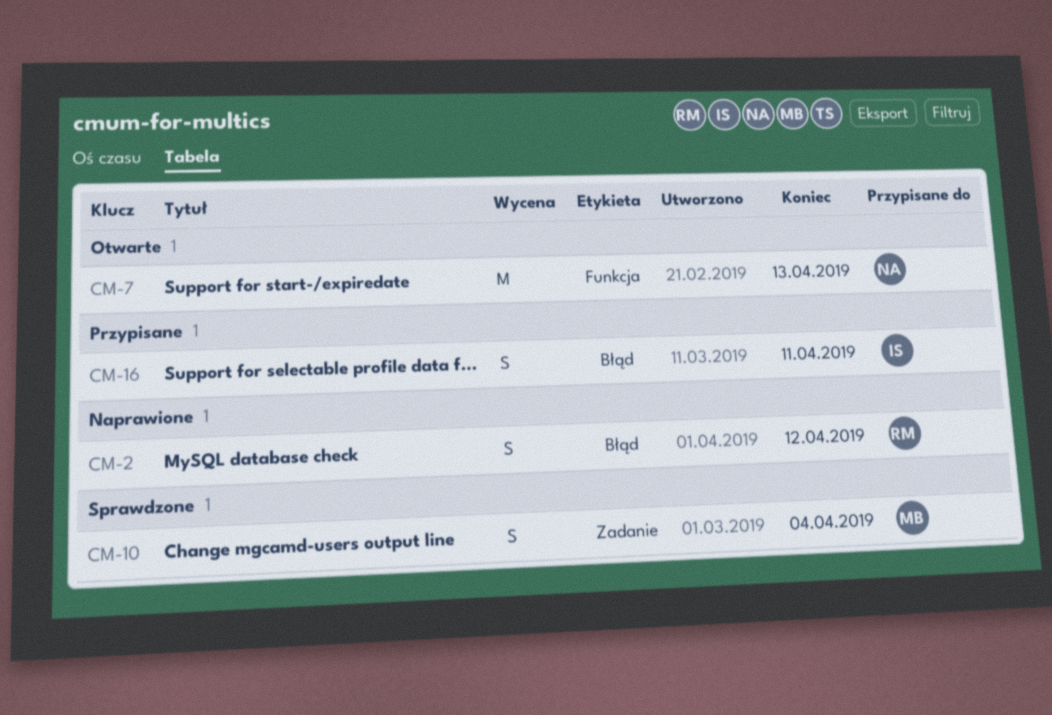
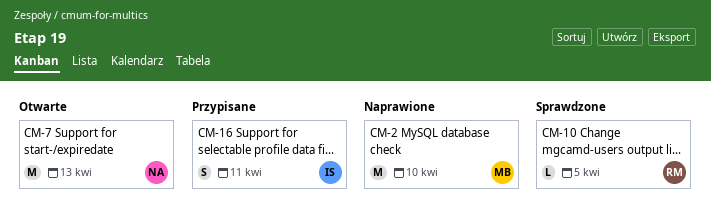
CM-2, owner: RM -> MB
CM-2, estimate: S -> M
CM-2, due: Apr 12 -> Apr 10
CM-10, owner: MB -> RM
CM-10, estimate: S -> L
CM-10, due: Apr 4 -> Apr 5

